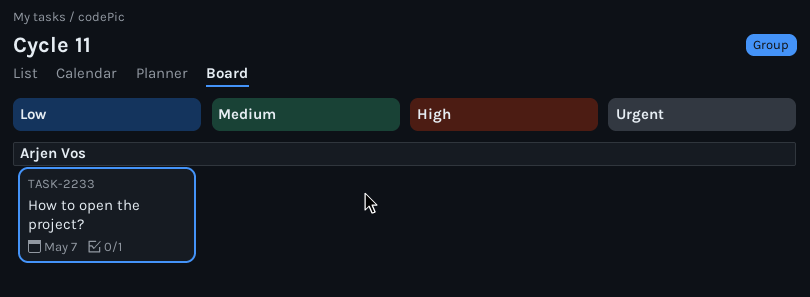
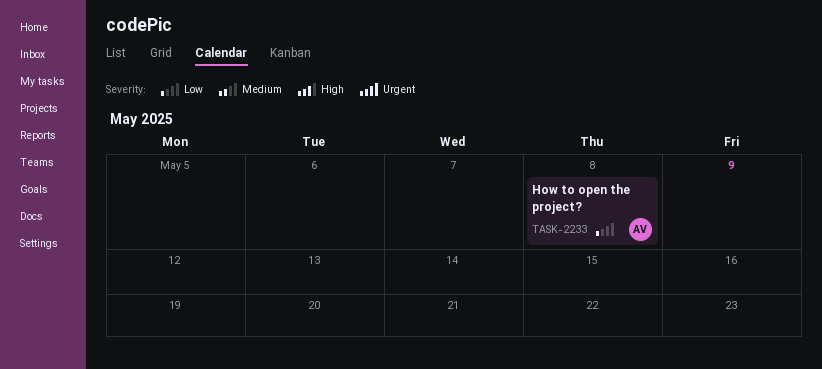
TASK-2233, due: May 7 -> May 8

